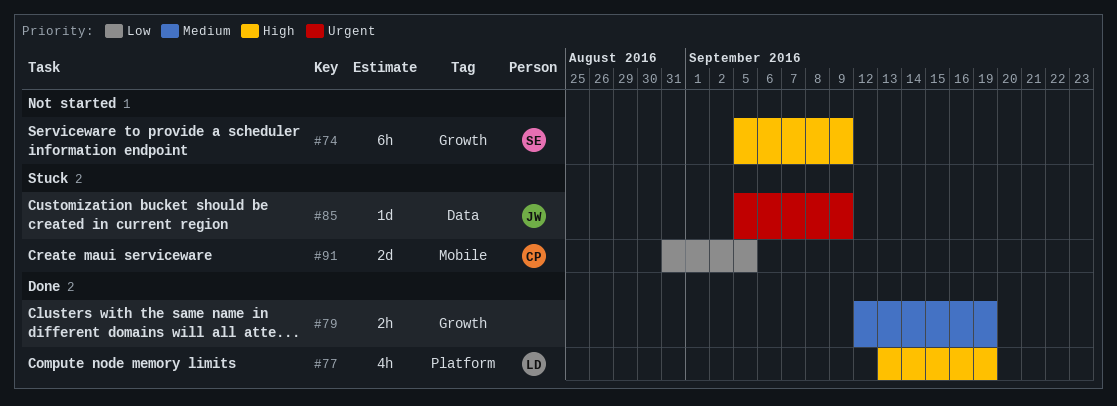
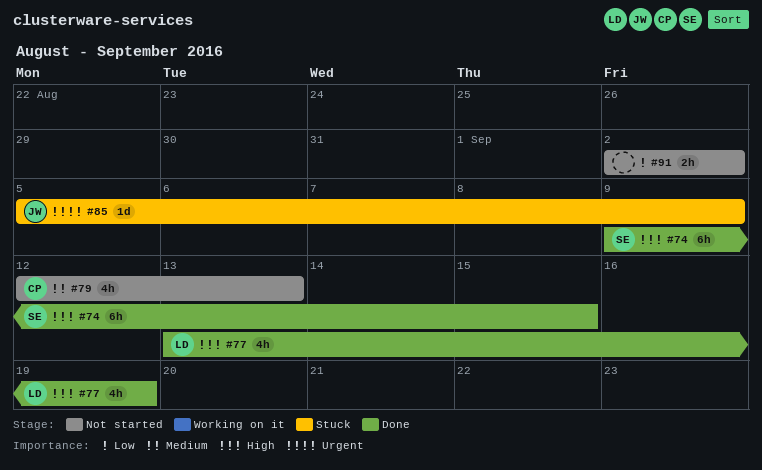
#74, status: Not started -> Done
#74, start: Sep 5 -> Sep 9
#74, due: Sep 9 -> Sep 15
#79, status: Done -> Not started
#79, owner: none -> CP
#79, estimate: 2h -> 4h
#79, due: Sep 19 -> Sep 13
#91, status: Stuck -> Not started
#91, owner: CP -> none
#91, estimate: 2d -> 2h
#91, start: Aug 31 -> Sep 2
#91, due: Sep 5 -> Sep 2

